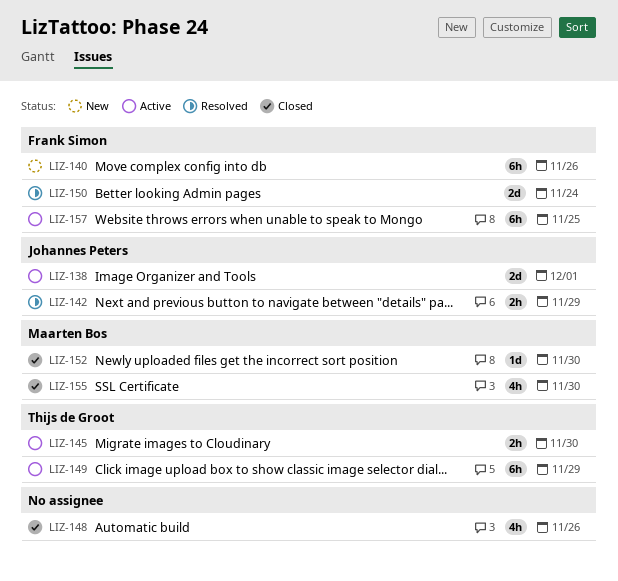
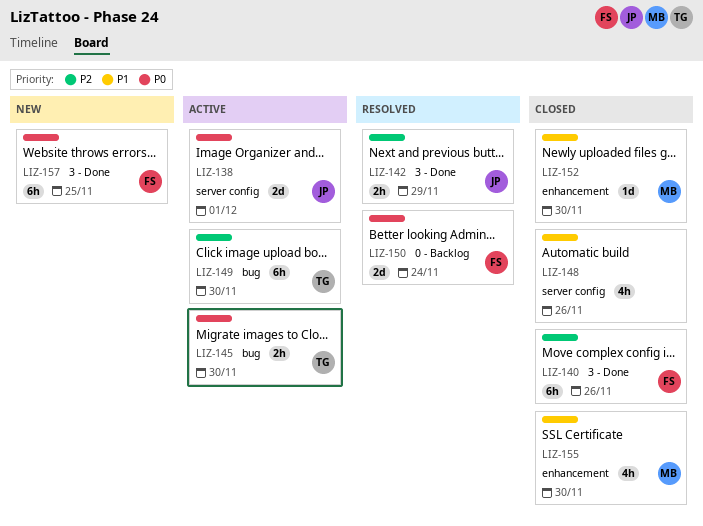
LIZ-140, status: New -> Closed
LIZ-149, due: Nov 29 -> Nov 30
LIZ-157, status: Active -> New

